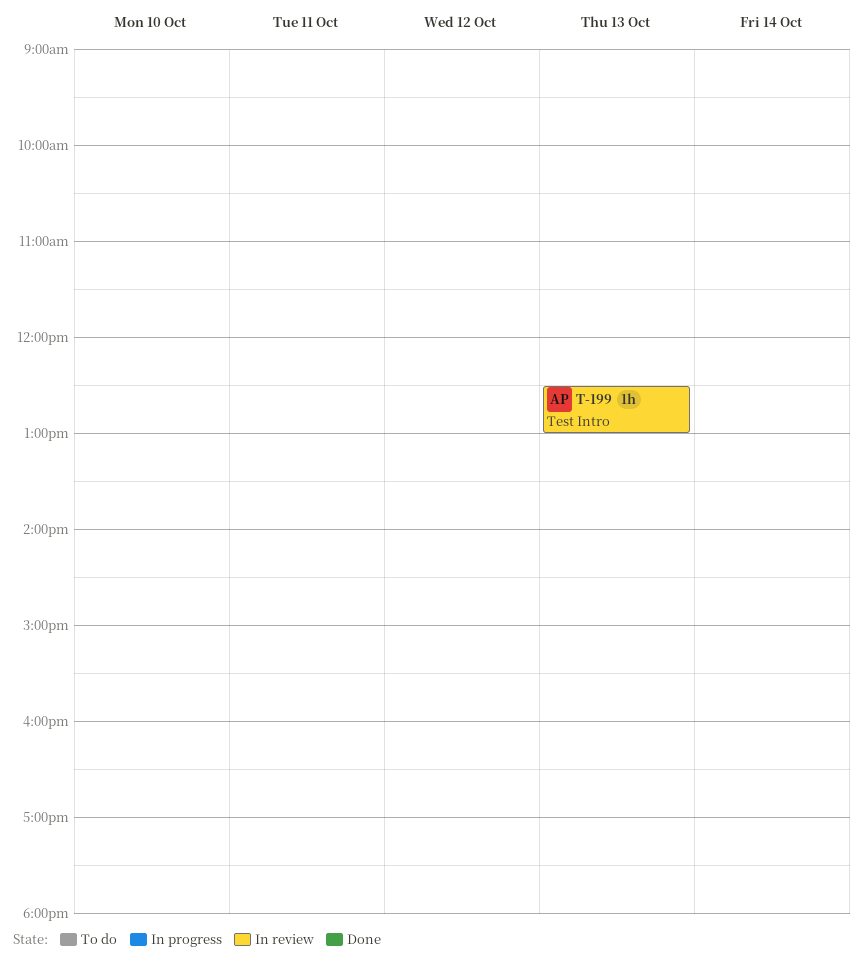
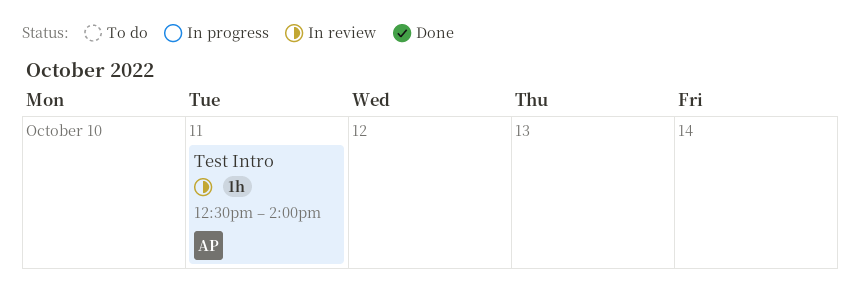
Test Intro, day: Oct 13 -> Oct 11
Test Intro, ends: 13:00 -> 14:00

